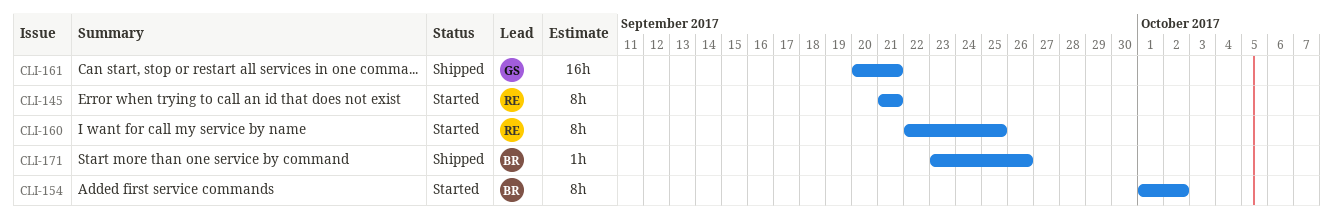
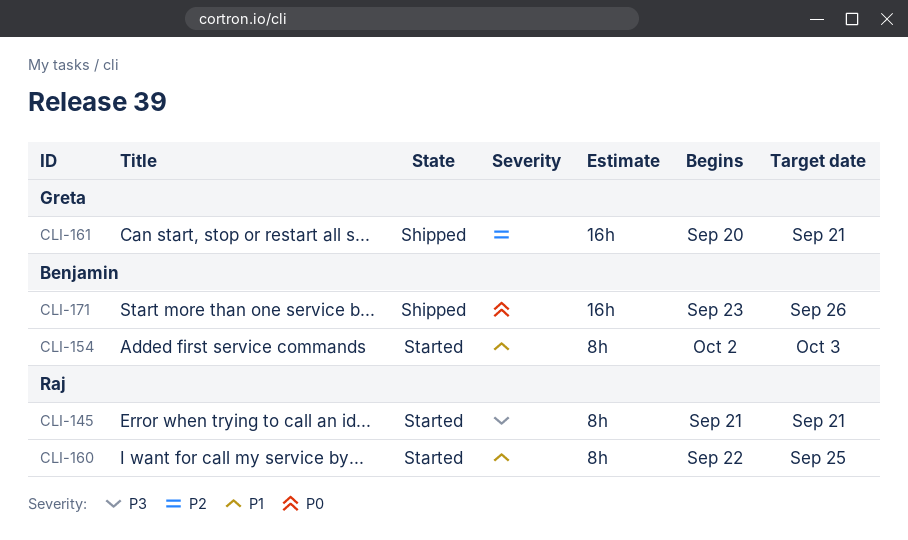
CLI-154, start: Oct 1 -> Oct 2
CLI-154, due: Oct 2 -> Oct 3
CLI-171, estimate: 1h -> 16h

